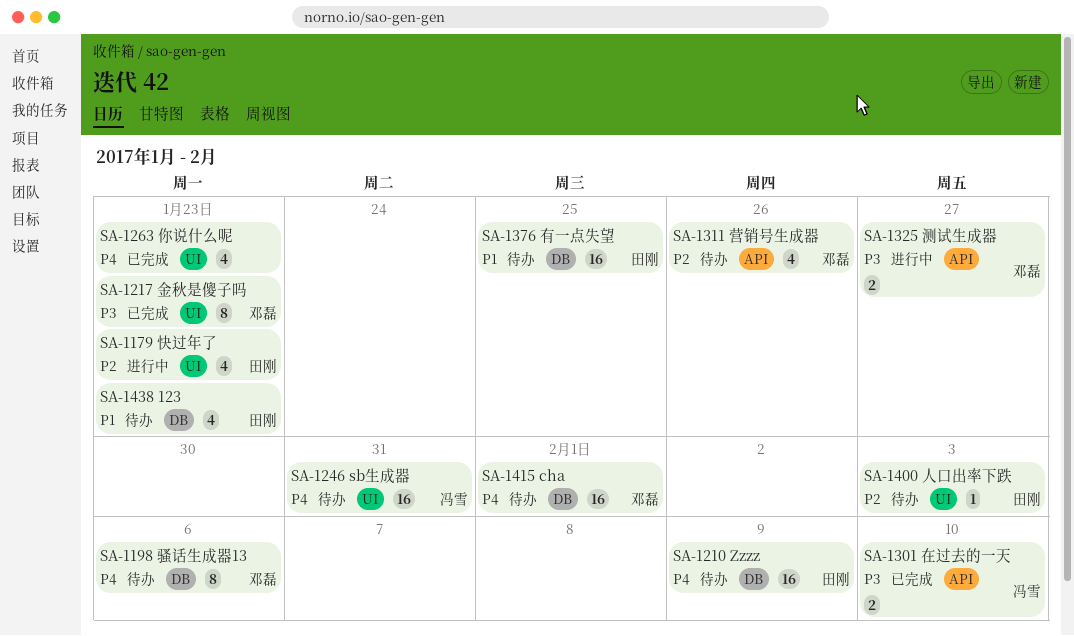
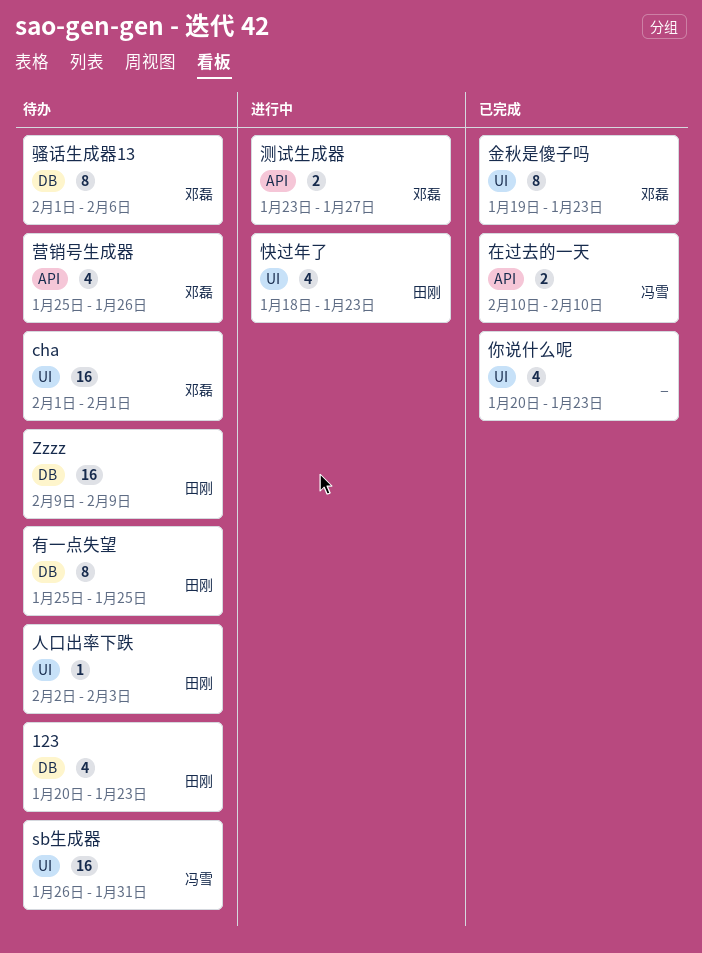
cha, label: DB -> UI
有一点失望, estimate: 16 -> 8

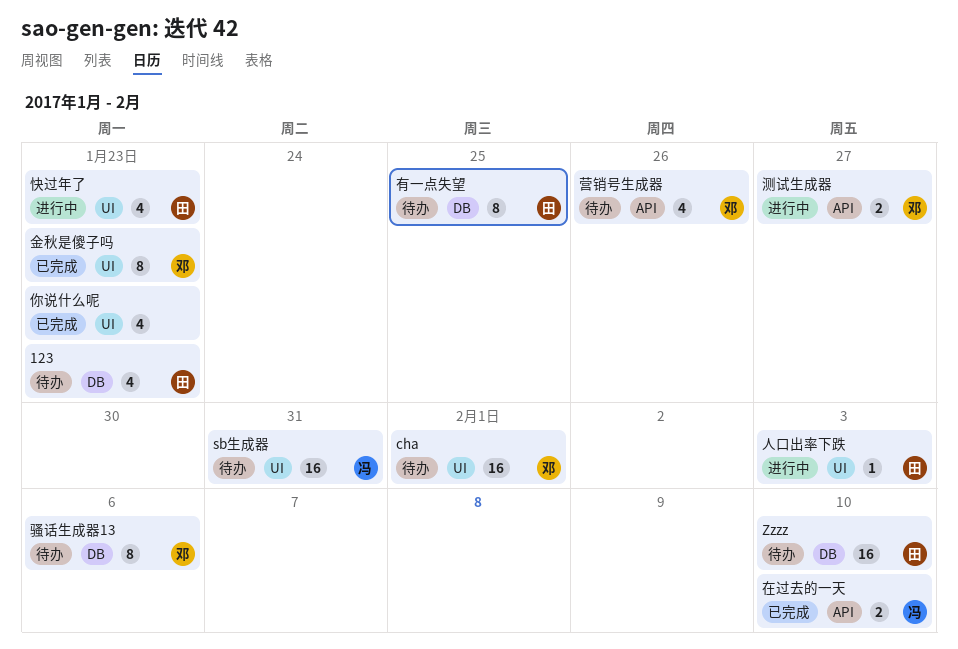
Zzzz, due: Feb 9 -> Feb 10
人口出率下跌, status: 待办 -> 进行中

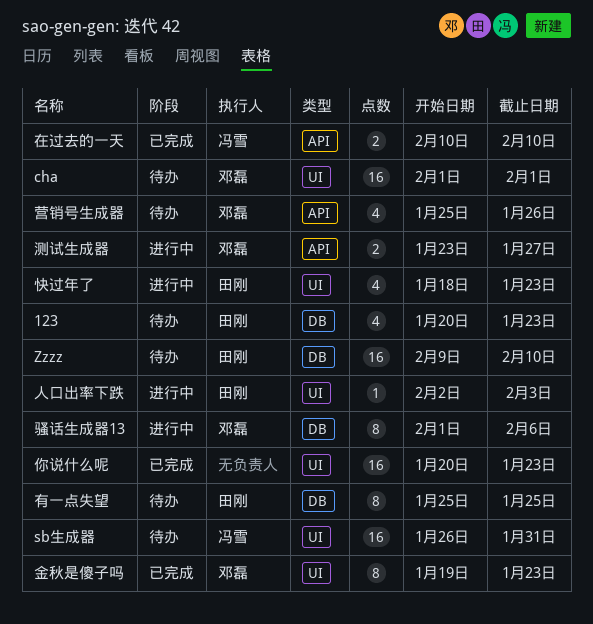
你说什么呢, estimate: 4 -> 16
骚话生成器13, status: 待办 -> 进行中

